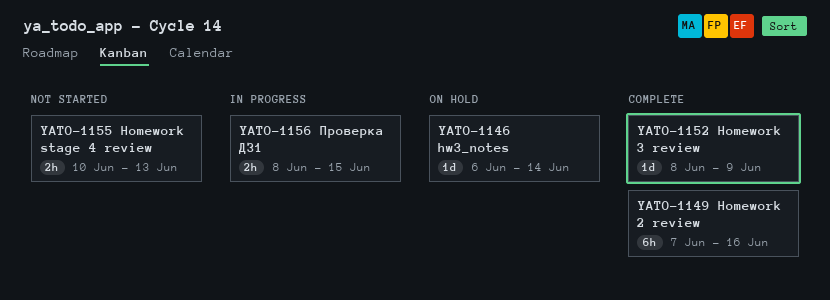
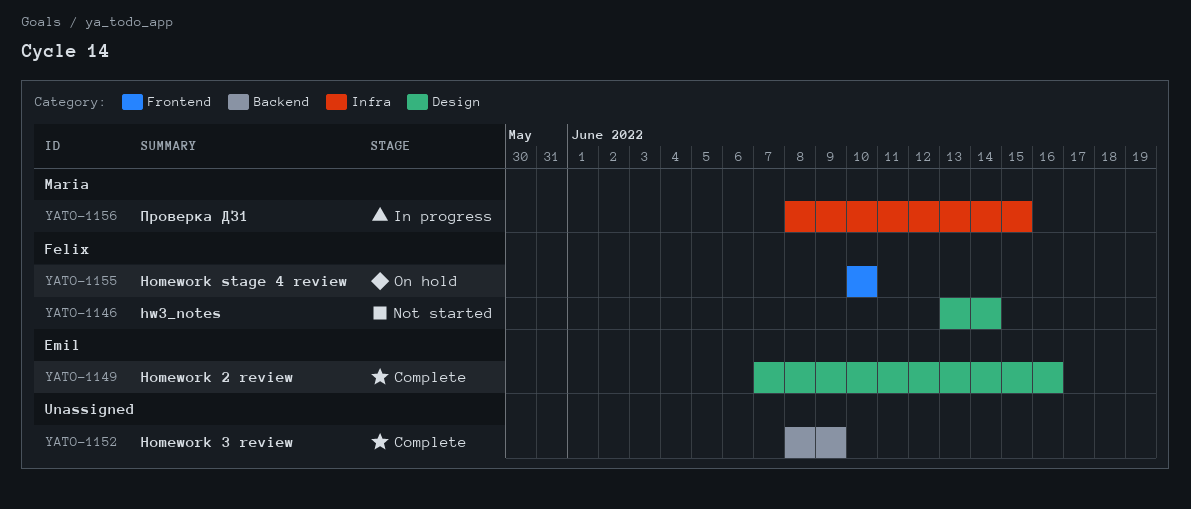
YATO-1146, status: On hold -> Not started
YATO-1146, start: Jun 6 -> Jun 13
YATO-1155, status: Not started -> On hold
YATO-1155, due: Jun 13 -> Jun 10

